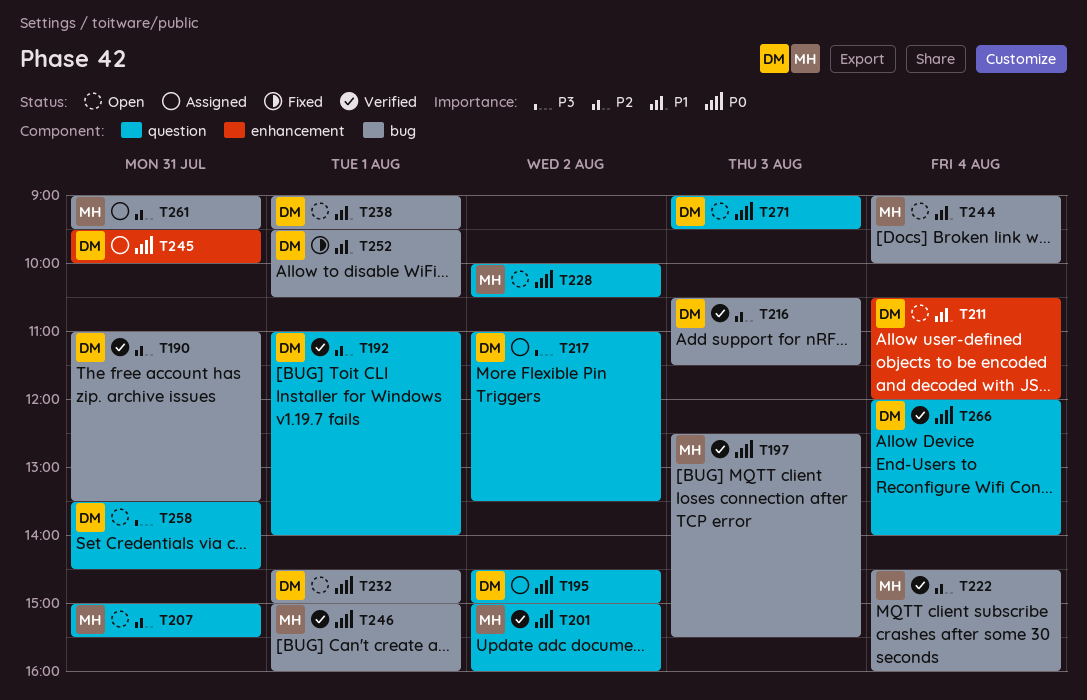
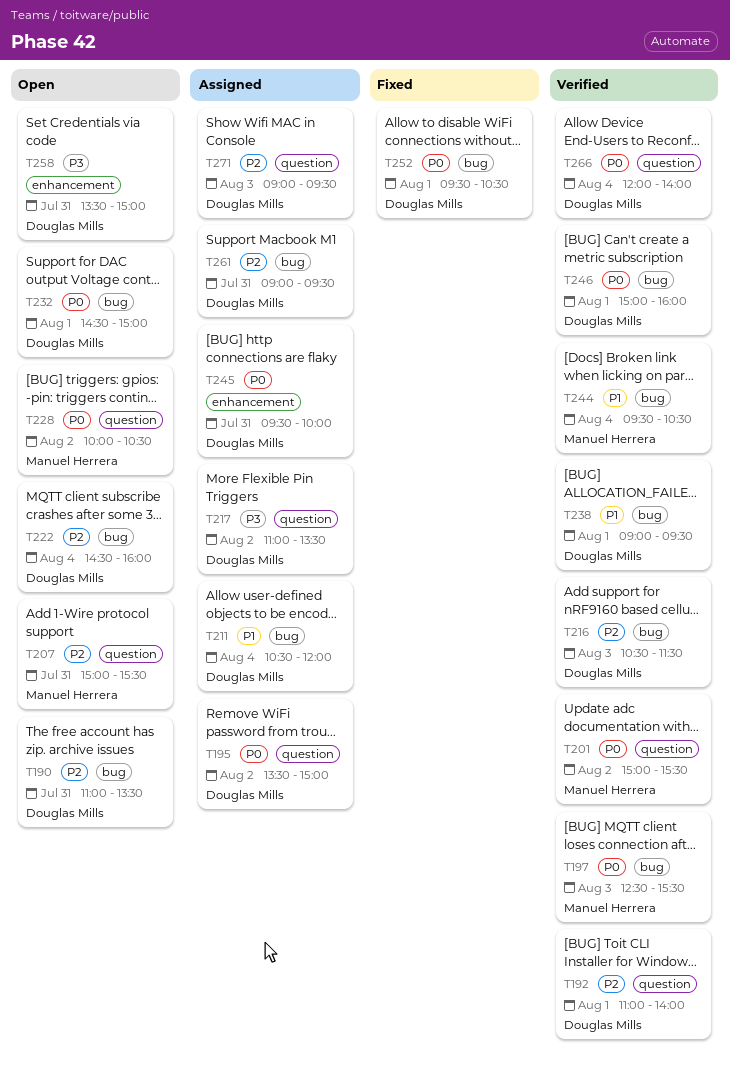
T190, status: Verified -> Open
T195, begins: 14:30 -> 13:30
T201, ends: 16:00 -> 15:30
T211, status: Open -> Assigned
T211, label: enhancement -> bug
T222, status: Verified -> Open
T222, owner: Manuel Herrera -> Douglas Mills
T238, status: Open -> Verified
T244, status: Open -> Verified
T244, begins: 09:00 -> 09:30
T244, ends: 10:00 -> 10:30
T246, owner: Manuel Herrera -> Douglas Mills
T252, priority: P1 -> P0
T258, label: question -> enhancement
T258, ends: 14:30 -> 15:00
T261, owner: Manuel Herrera -> Douglas Mills
T271, status: Open -> Assigned
T271, priority: P0 -> P2

